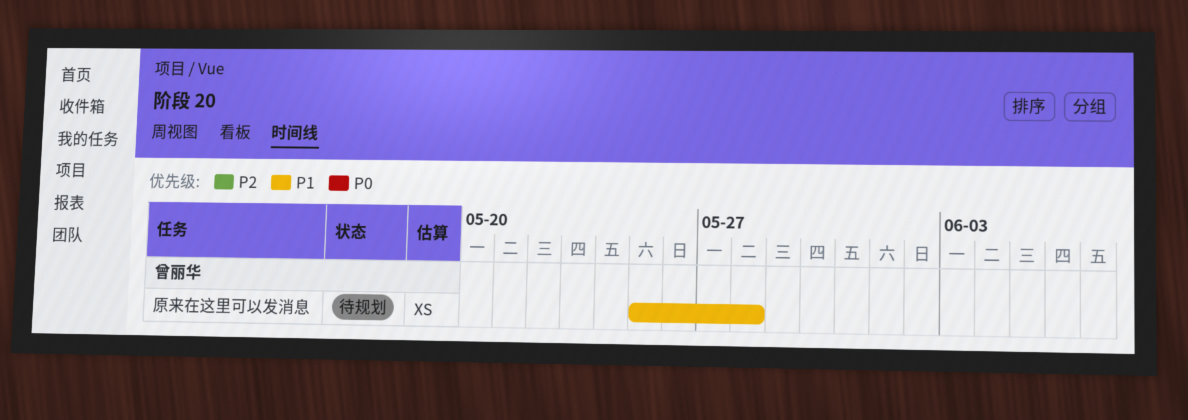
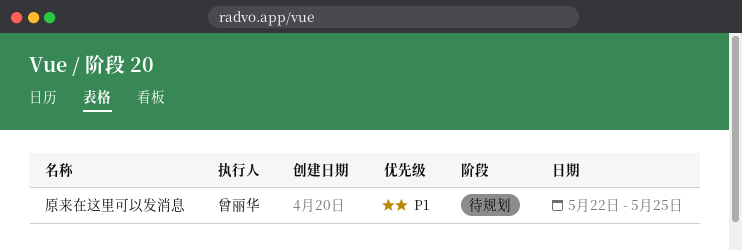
原来在这里可以发消息, start: May 25 -> May 22
原来在这里可以发消息, due: May 28 -> May 25

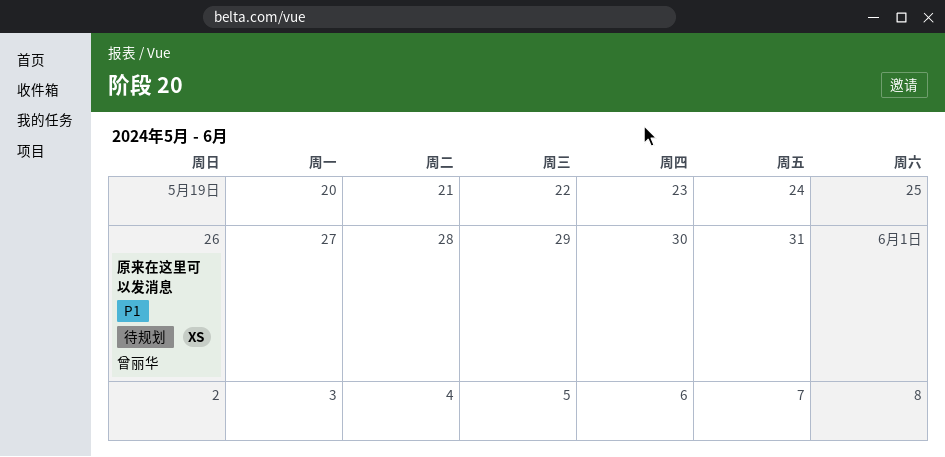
原来在这里可以发消息, due: May 25 -> May 26

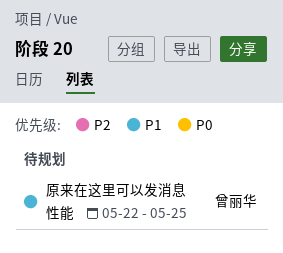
原来在这里可以发消息, due: May 26 -> May 25

